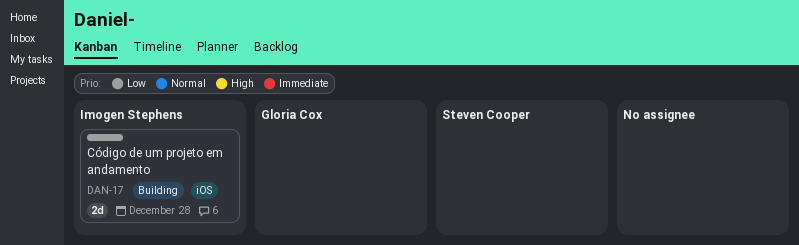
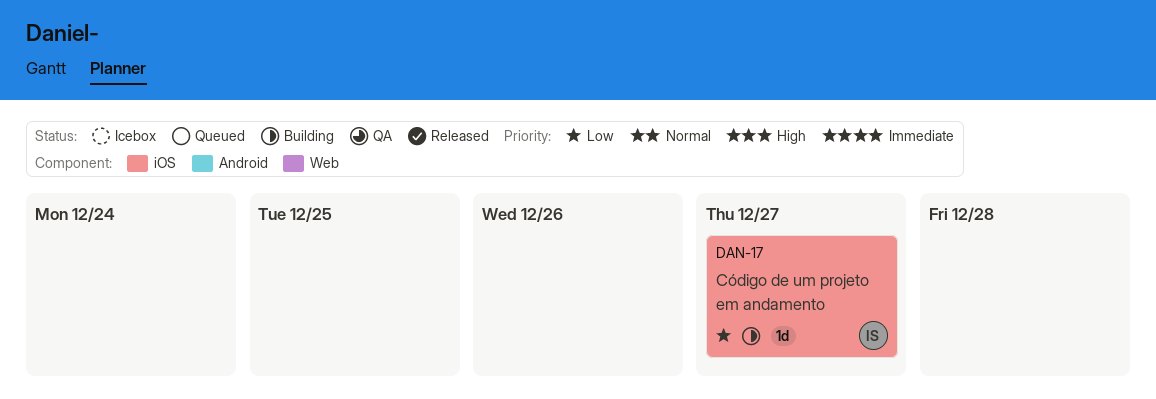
DAN-17, estimate: 2d -> 1d
DAN-17, due: Dec 28 -> Dec 27

